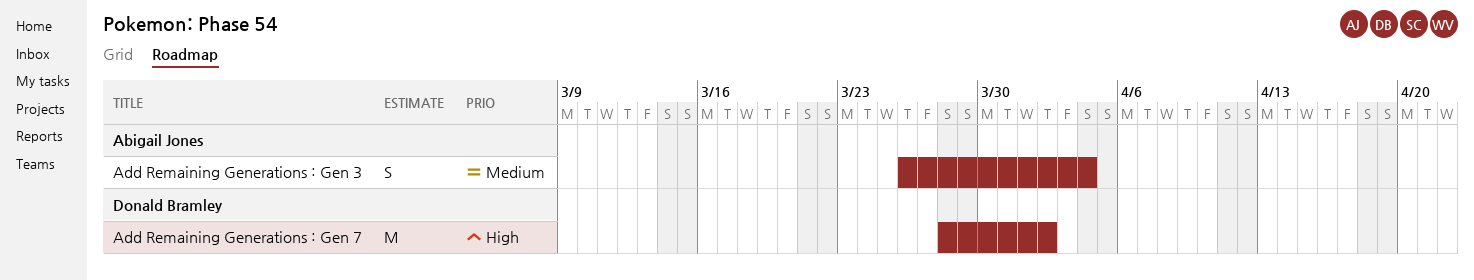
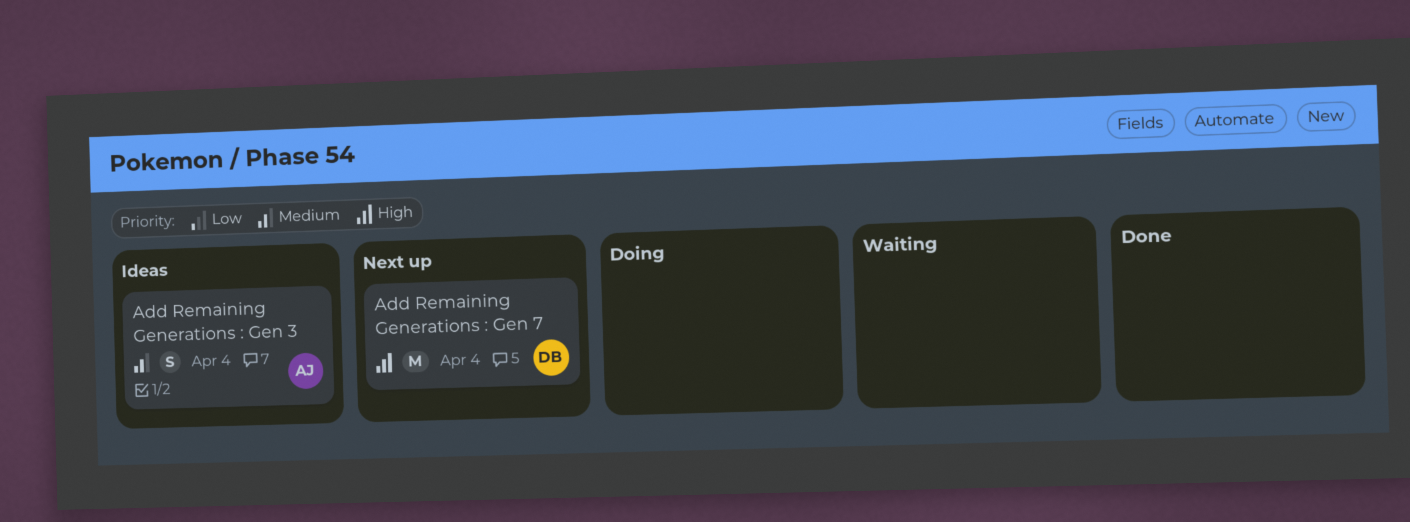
Add Remaining Generations : Gen 7, due: Apr 2 -> Apr 4

